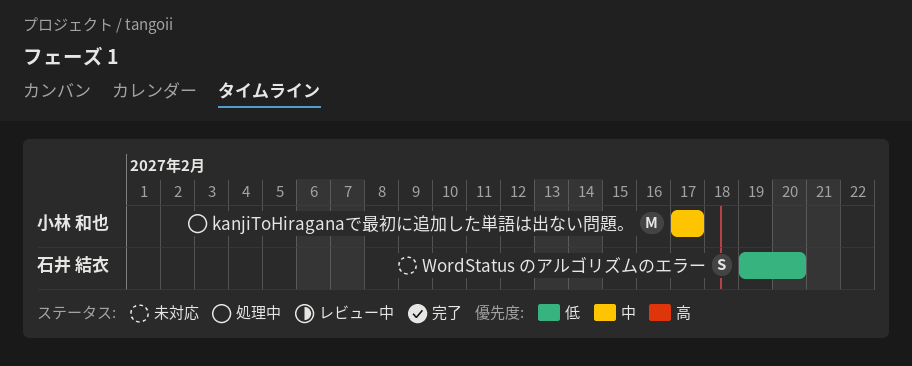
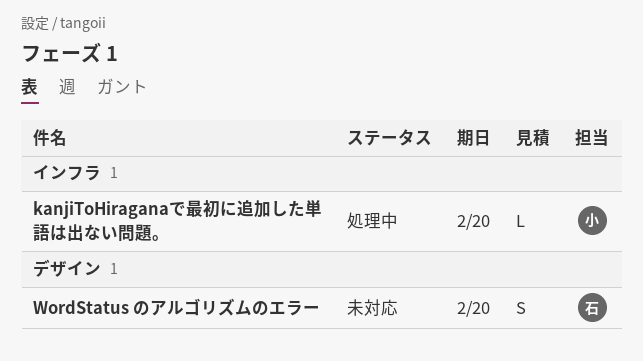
kanjiToHiraganaで最初に追加した単語は出ない問題。, estimate: M -> L
kanjiToHiraganaで最初に追加した単語は出ない問題。, due: Feb 17 -> Feb 20

